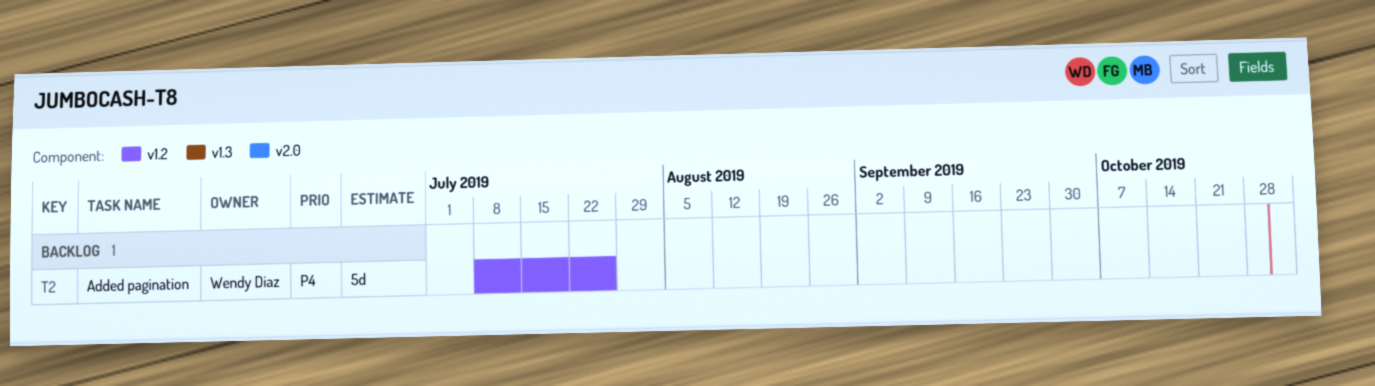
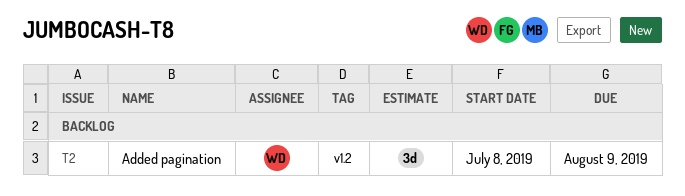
T2, estimate: 5d -> 3d
T2, due: Jul 26 -> Aug 9

